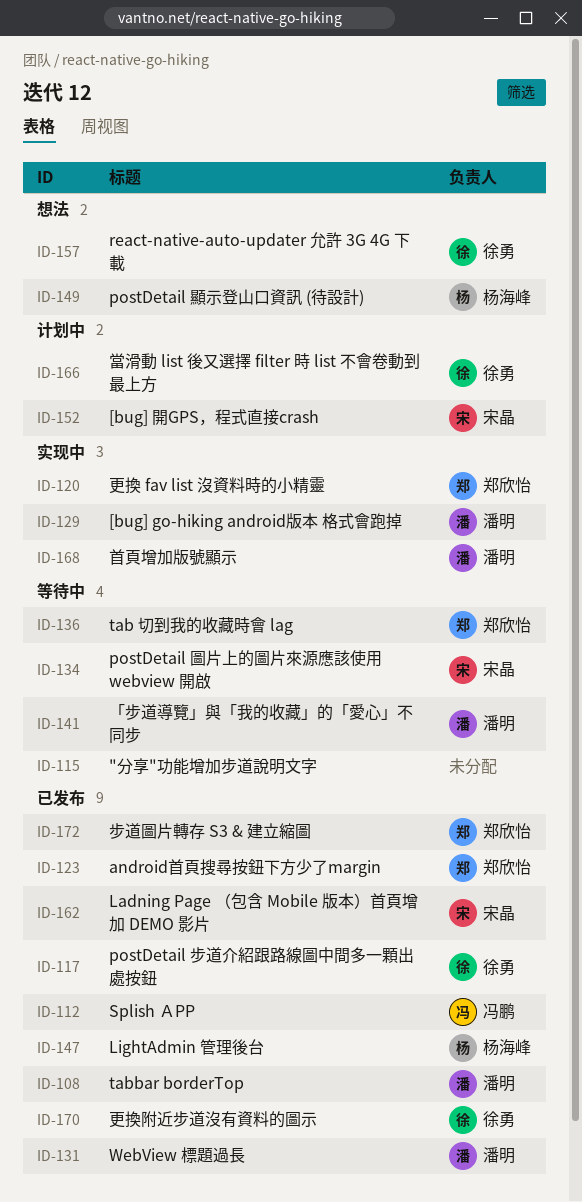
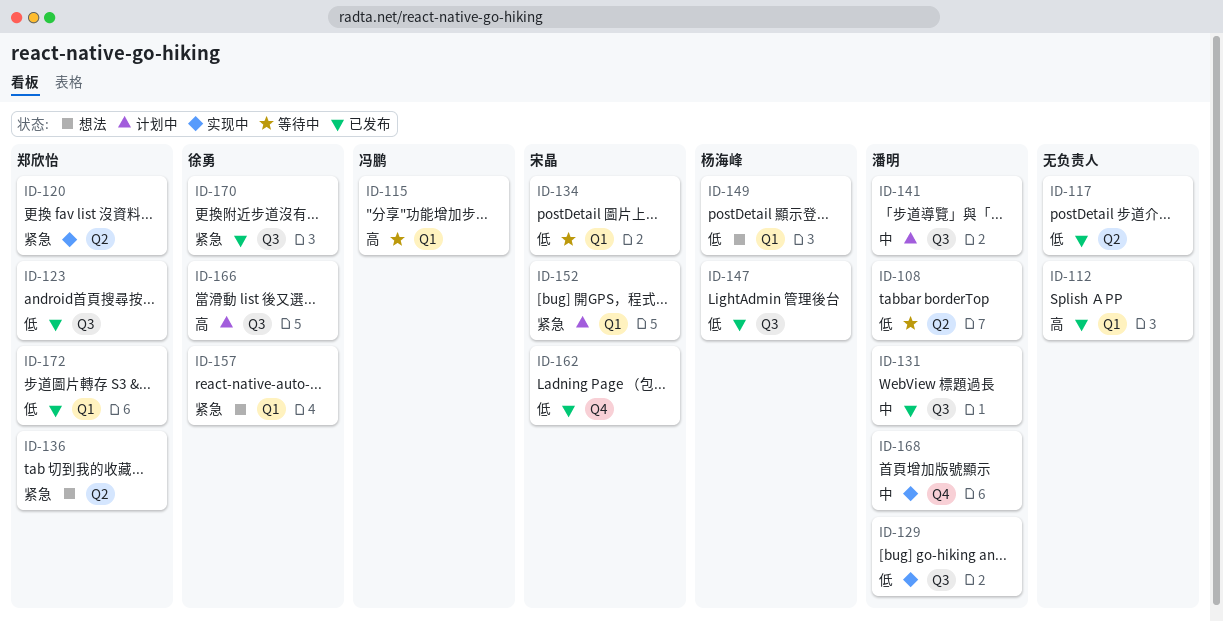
ID-108, status: 已发布 -> 等待中
ID-112, owner: 冯鹏 -> none
ID-115, owner: none -> 冯鹏
ID-117, owner: 徐勇 -> none
ID-136, status: 等待中 -> 想法
ID-141, status: 等待中 -> 计划中

